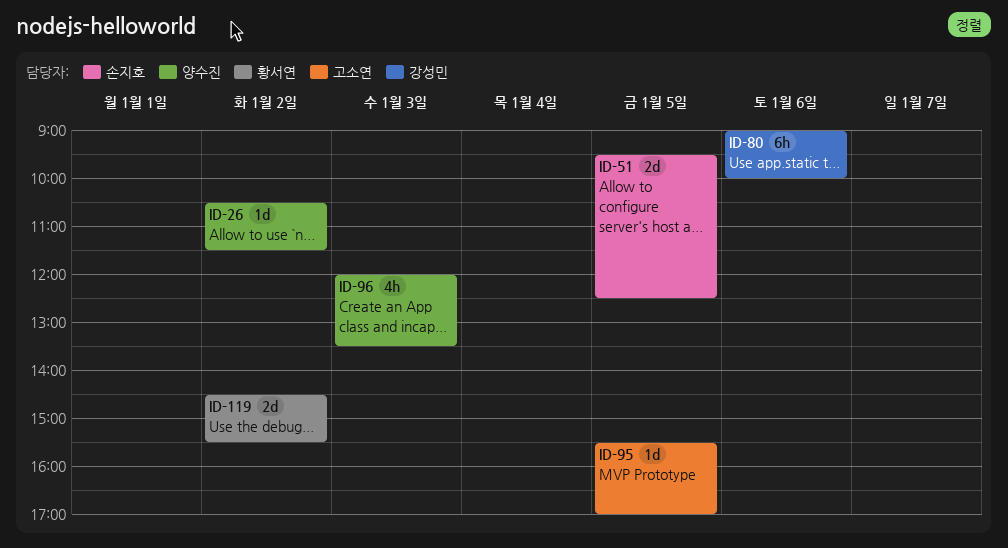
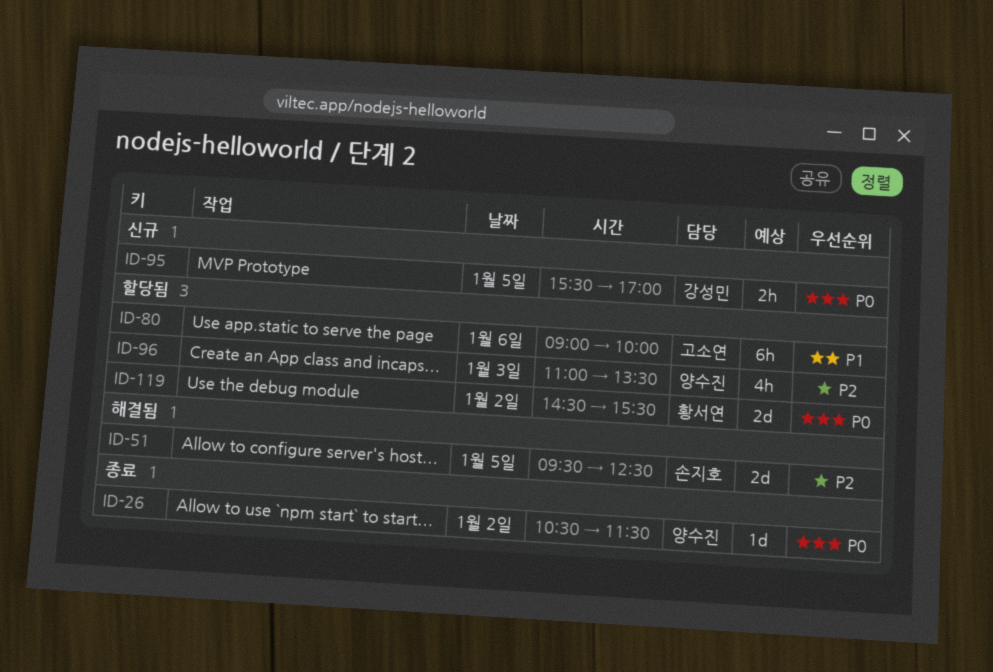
ID-80, owner: 강성민 -> 고소연
ID-95, owner: 고소연 -> 강성민
ID-95, estimate: 1d -> 2h
ID-96, begins: 12:00 -> 11:00

